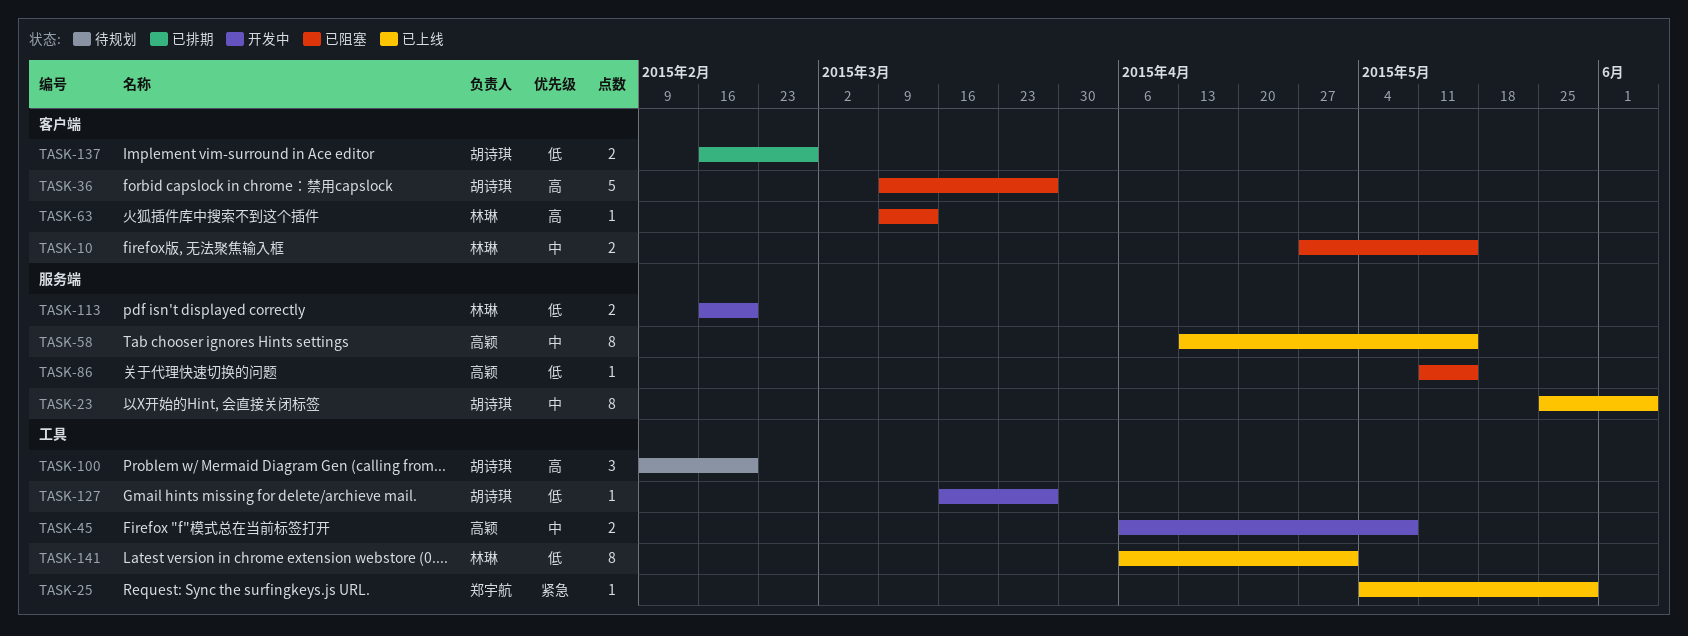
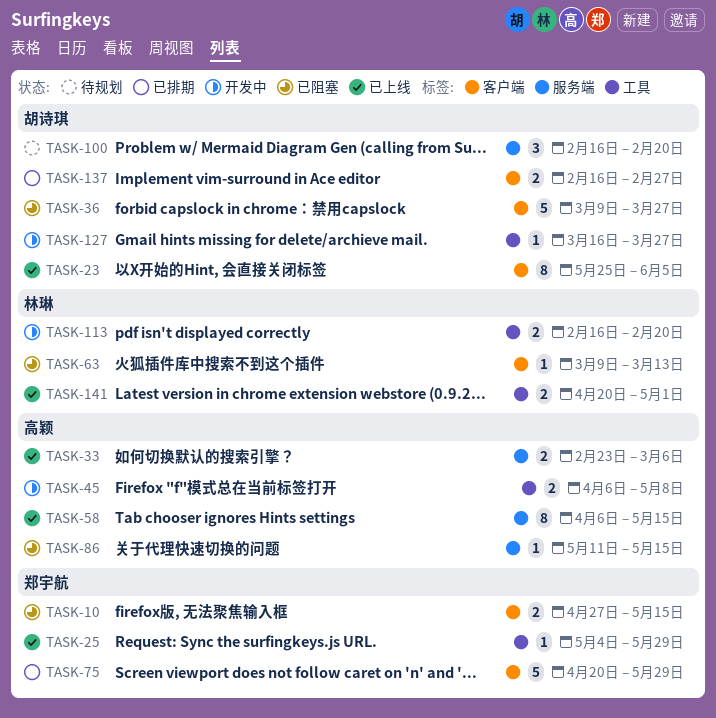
TASK-10, owner: 林琳 -> 郑宇航
TASK-23, label: 服务端 -> 客户端
TASK-33: none -> present
TASK-58, start: Apr 13 -> Apr 6
TASK-75: none -> present
TASK-100, label: 工具 -> 服务端
TASK-100, start: Feb 9 -> Feb 16
TASK-113, label: 服务端 -> 工具
TASK-141, estimate: 8 -> 2
TASK-141, start: Apr 6 -> Apr 20

